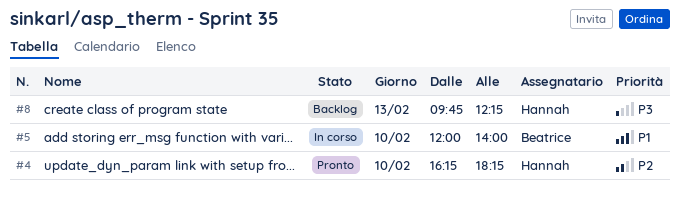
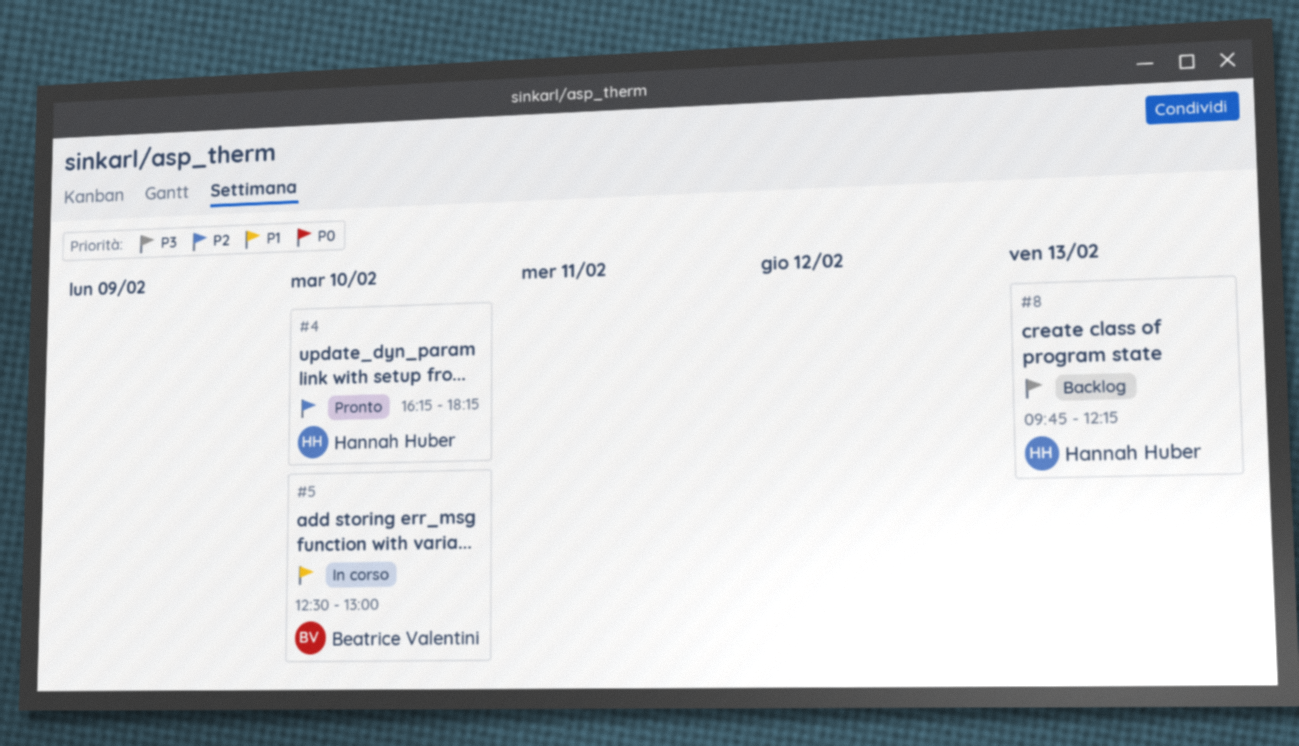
#5, begins: 12:00 -> 12:30
#5, ends: 14:00 -> 13:00

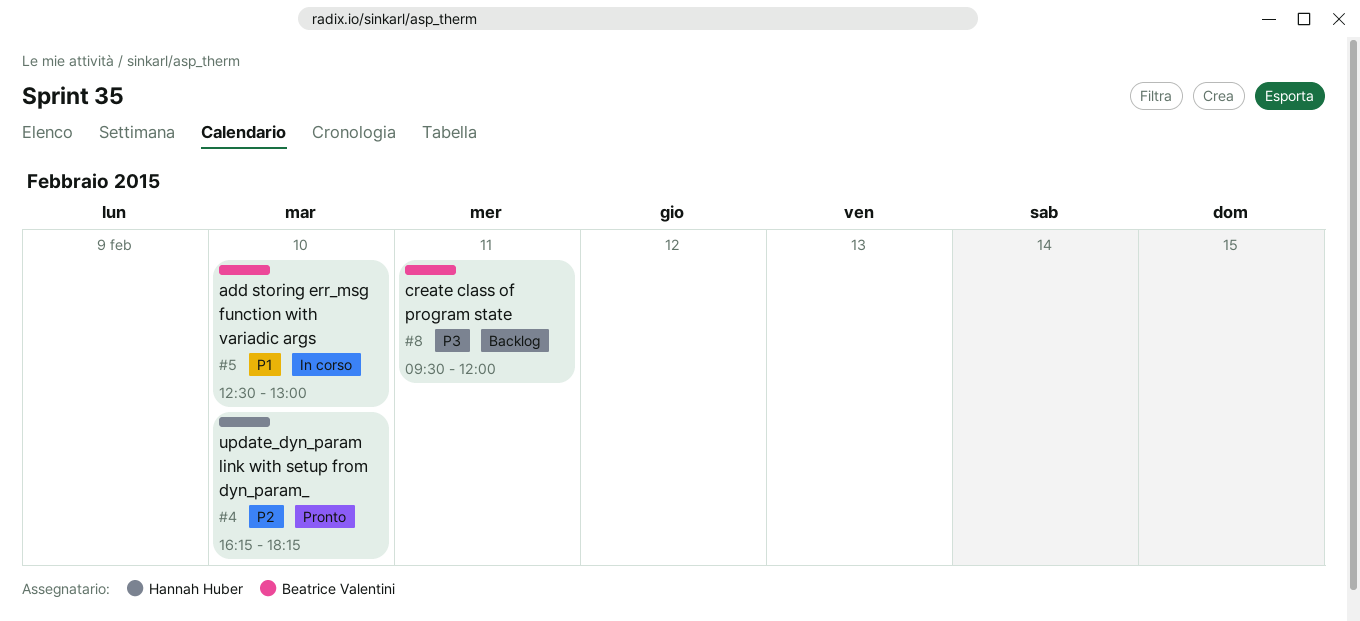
#8, owner: Hannah Huber -> Beatrice Valentini
#8, day: Feb 13 -> Feb 11
#8, begins: 09:45 -> 09:30
#8, ends: 12:15 -> 12:00

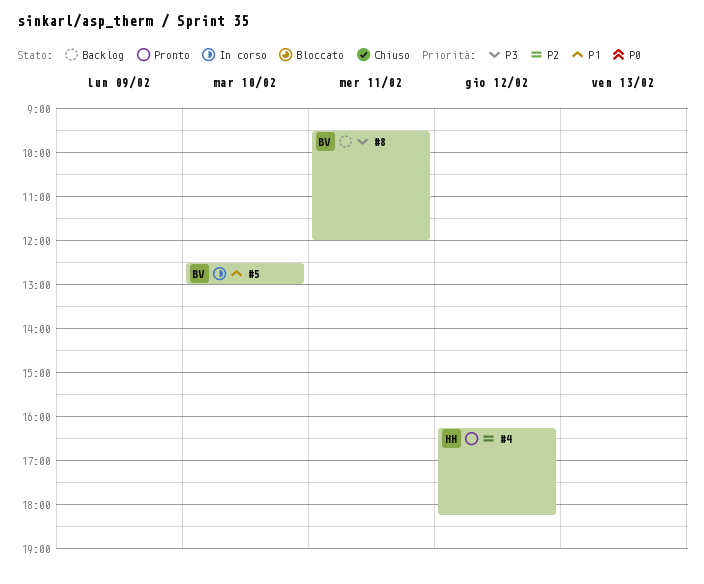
#4, day: Feb 10 -> Feb 12

